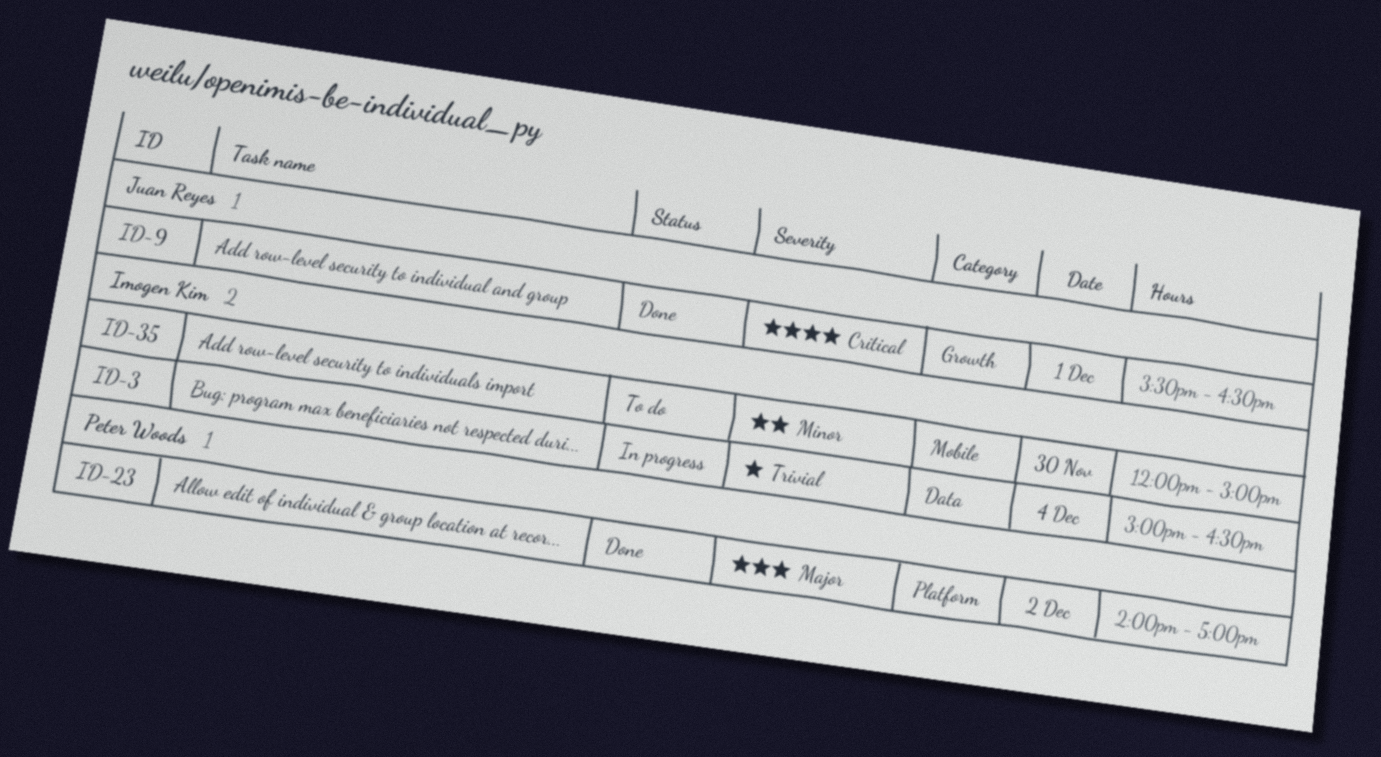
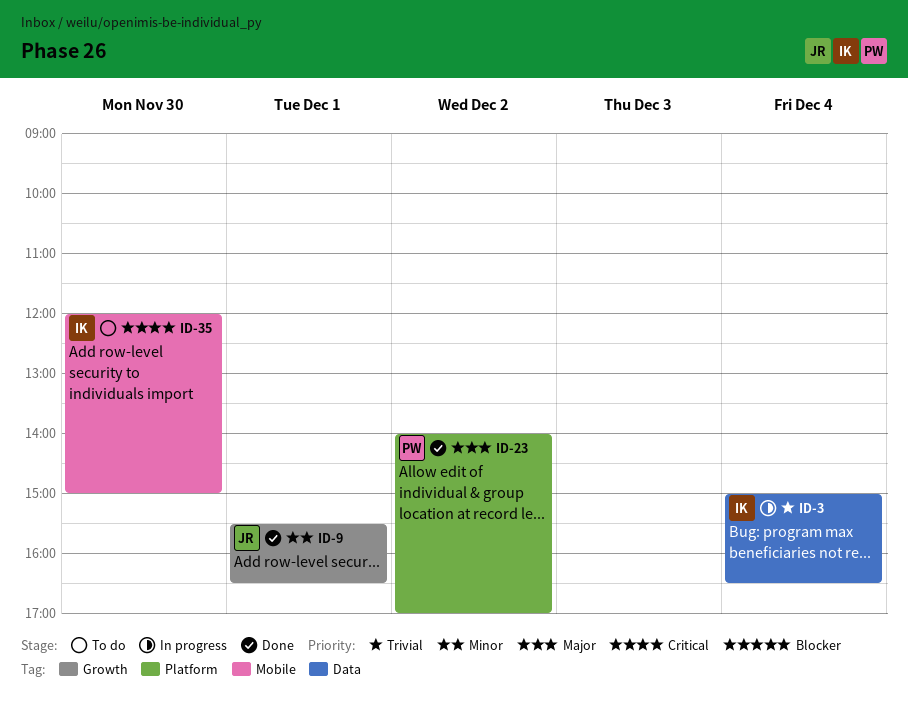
ID-9, priority: Critical -> Minor
ID-35, priority: Minor -> Critical

